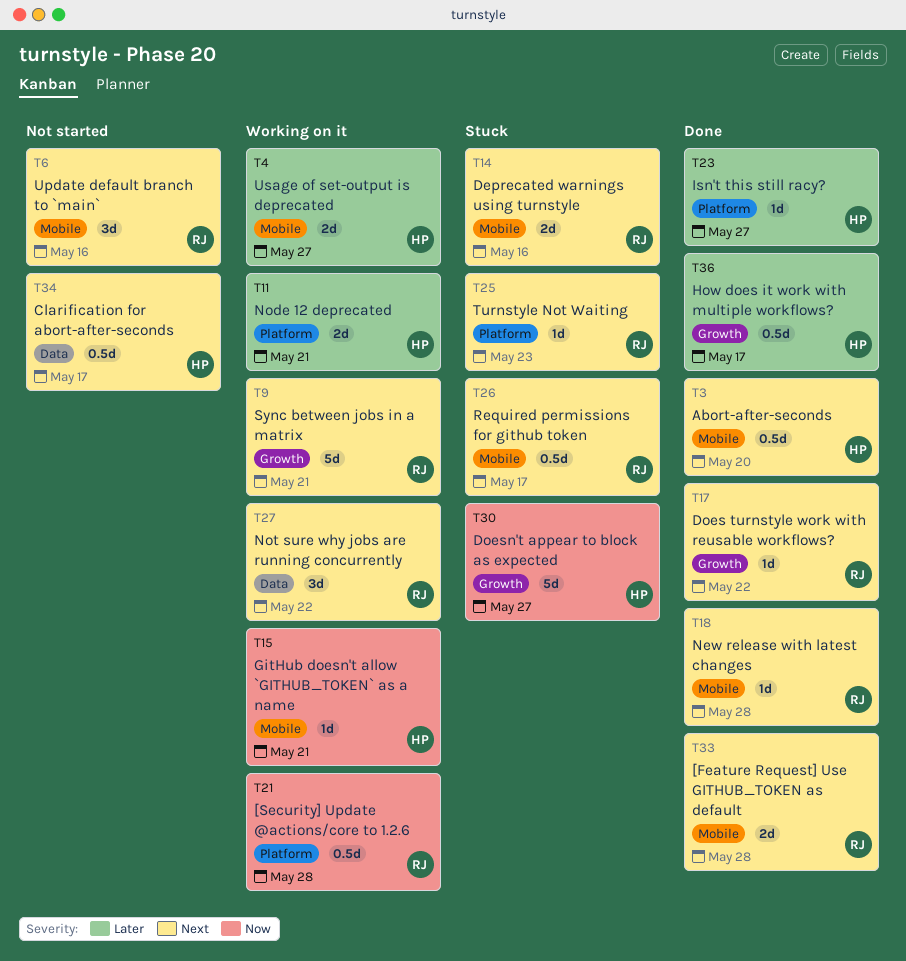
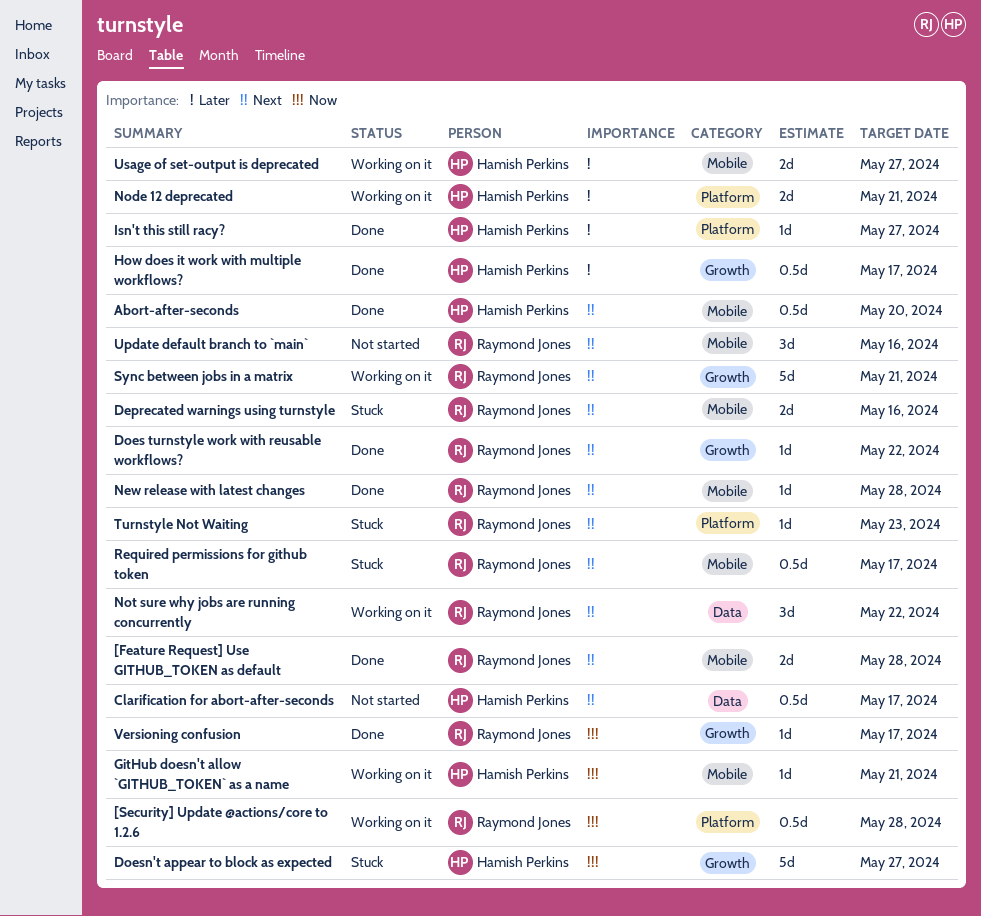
Versioning confusion: none -> present

